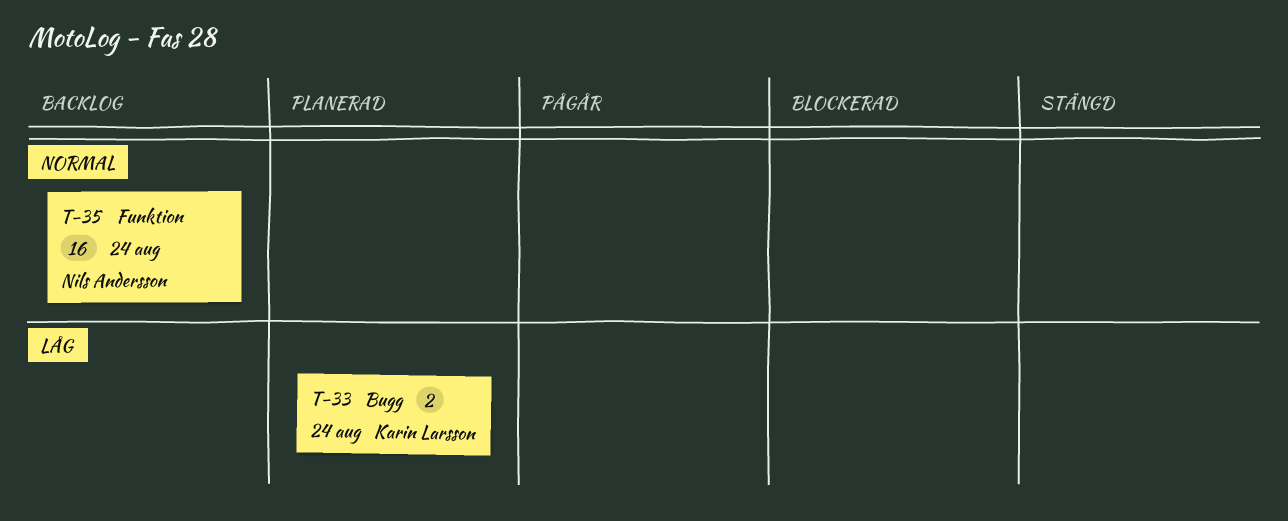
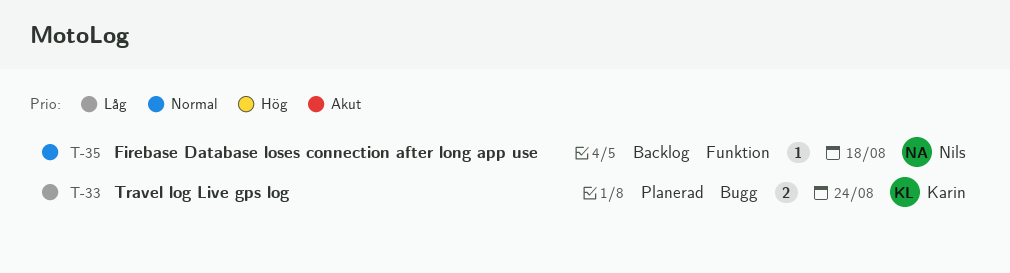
T-35, estimate: 16 -> 1
T-35, due: Aug 24 -> Aug 18

